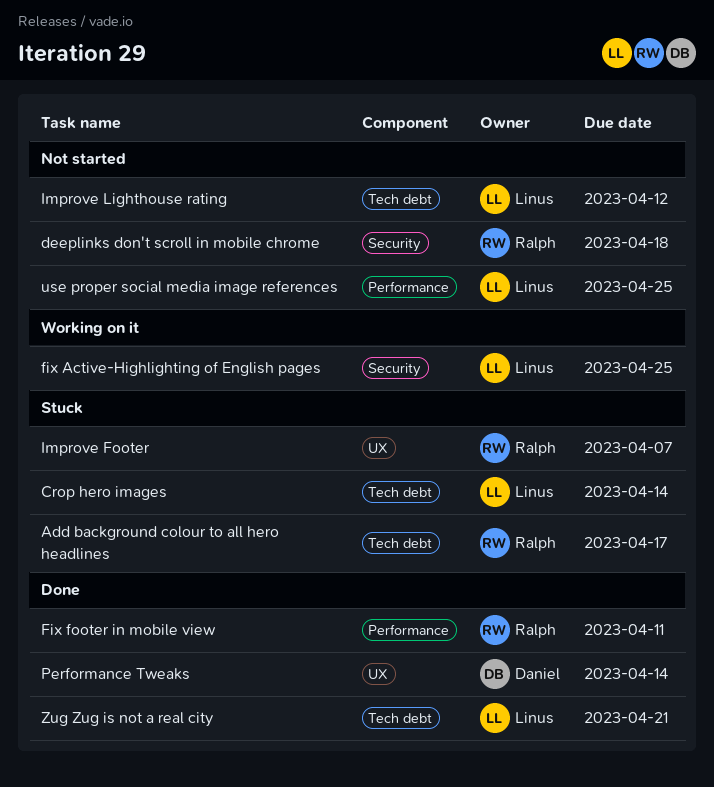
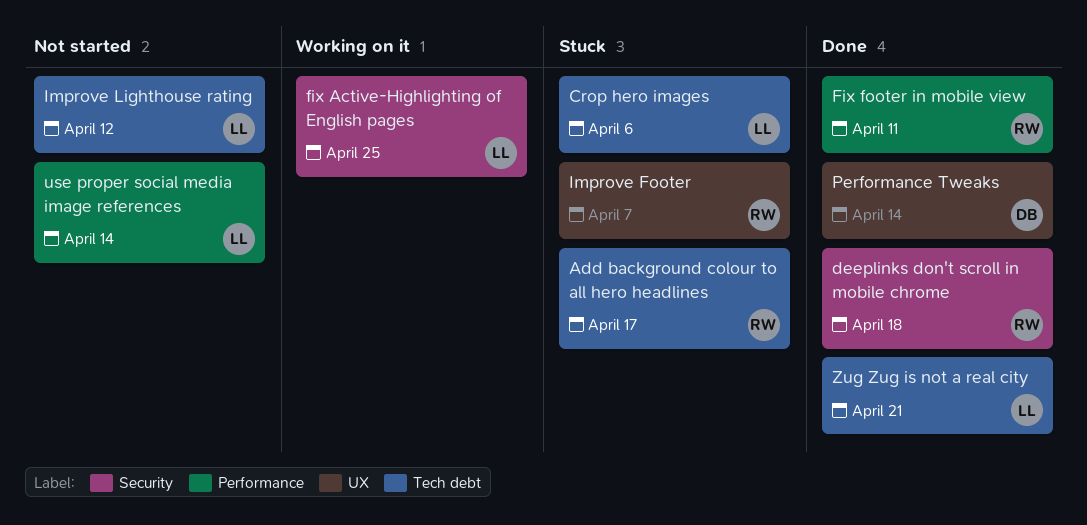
Crop hero images, due: Apr 14 -> Apr 6
deeplinks don't scroll in mobile chrome, status: Not started -> Done
use proper social media image references, due: Apr 25 -> Apr 14

